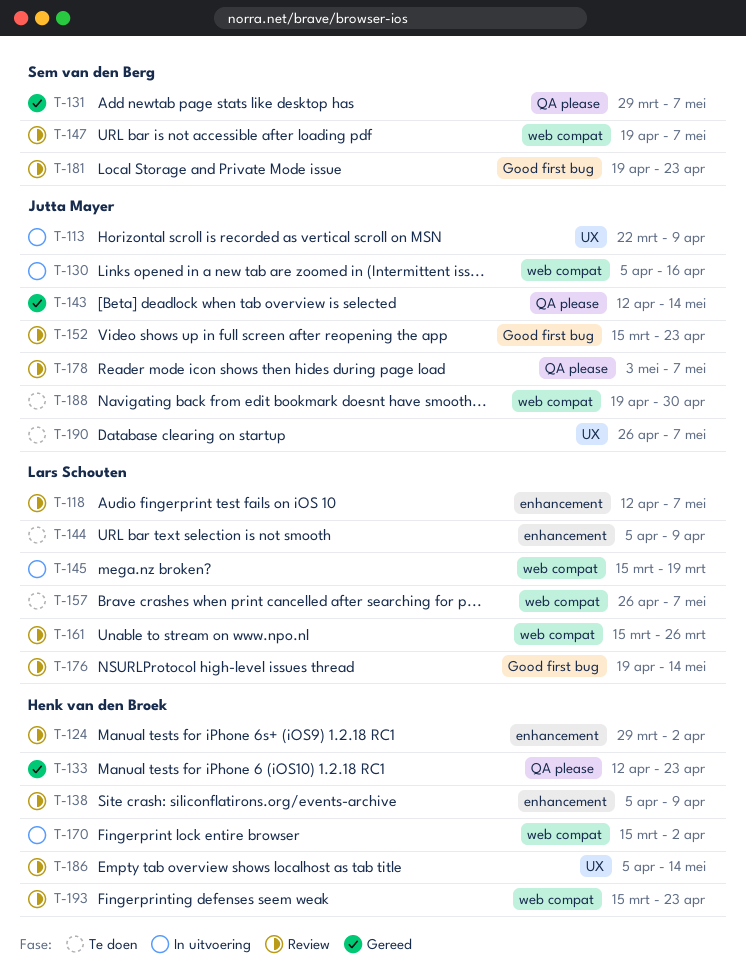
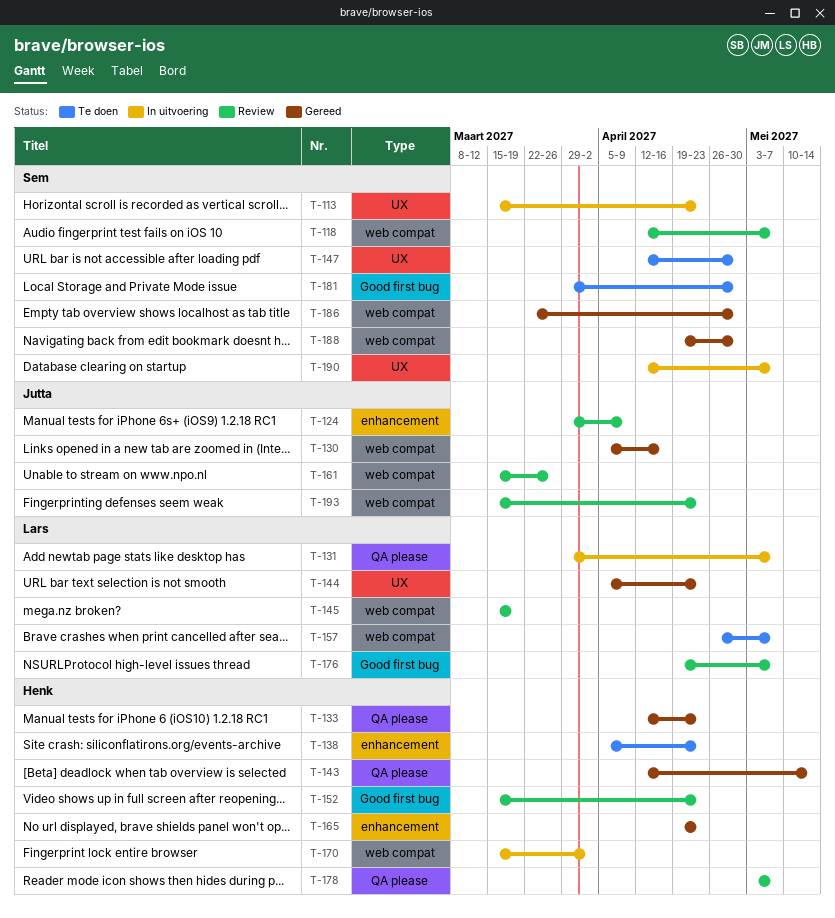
T-113, owner: Jutta Mayer -> Sem van den Berg
T-113, start: Mar 22 -> Mar 15
T-113, due: Apr 9 -> Apr 23
T-118, owner: Lars Schouten -> Sem van den Berg
T-118, label: enhancement -> web compat
T-124, owner: Henk van den Broek -> Jutta Mayer
T-124, due: Apr 2 -> Apr 9
T-130, status: In uitvoering -> Gereed
T-131, status: Gereed -> In uitvoering
T-131, owner: Sem van den Berg -> Lars Schouten
T-138, status: Review -> Te doen
T-138, due: Apr 9 -> Apr 23
T-143, owner: Jutta Mayer -> Henk van den Broek
T-144, status: Te doen -> Gereed
T-144, label: enhancement -> UX
T-144, due: Apr 9 -> Apr 23
T-145, status: In uitvoering -> Review
T-147, status: Review -> Te doen
T-147, label: web compat -> UX
T-147, start: Apr 19 -> Apr 12
T-147, due: May 7 -> Apr 30
T-152, owner: Jutta Mayer -> Henk van den Broek
T-161, owner: Lars Schouten -> Jutta Mayer
T-165: none -> present
T-176, due: May 14 -> May 7
T-178, owner: Jutta Mayer -> Henk van den Broek
T-181, status: Review -> Te doen
T-181, start: Apr 19 -> Mar 29
T-181, due: Apr 23 -> Apr 30
T-186, status: Review -> Gereed
T-186, owner: Henk van den Broek -> Sem van den Berg
T-186, label: UX -> web compat
T-186, start: Apr 5 -> Mar 22
T-186, due: May 14 -> Apr 30
T-188, status: Te doen -> Gereed
T-188, owner: Jutta Mayer -> Sem van den Berg
T-190, status: Te doen -> In uitvoering
T-190, owner: Jutta Mayer -> Sem van den Berg
T-190, start: Apr 26 -> Apr 12
T-193, owner: Henk van den Broek -> Jutta Mayer

